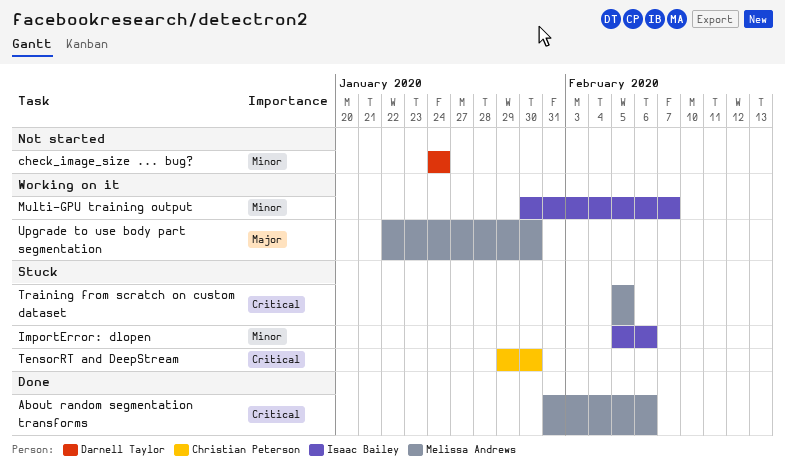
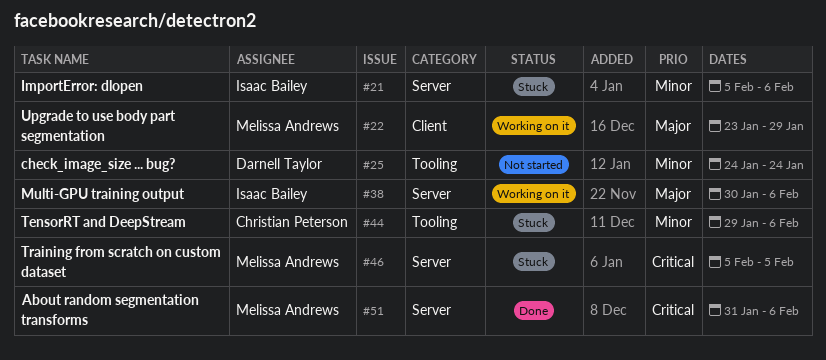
Multi-GPU training output, priority: Minor -> Major
Multi-GPU training output, due: Feb 7 -> Feb 6
TensorRT and DeepStream, priority: Critical -> Minor
TensorRT and DeepStream, due: Jan 30 -> Feb 6
Upgrade to use body part segmentation, start: Jan 22 -> Jan 23
Upgrade to use body part segmentation, due: Jan 30 -> Jan 29

